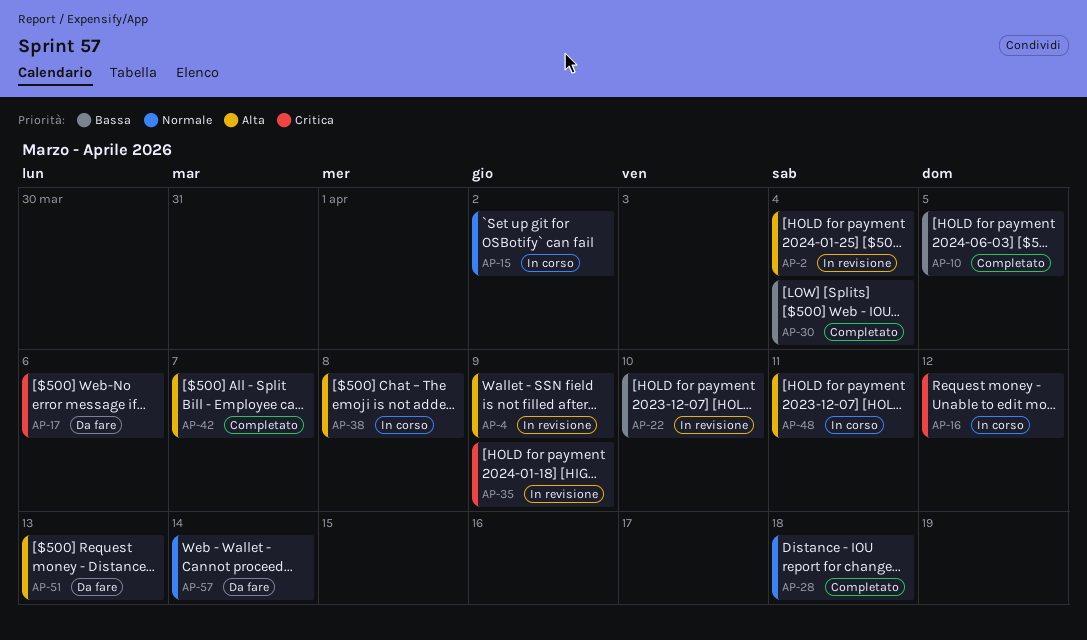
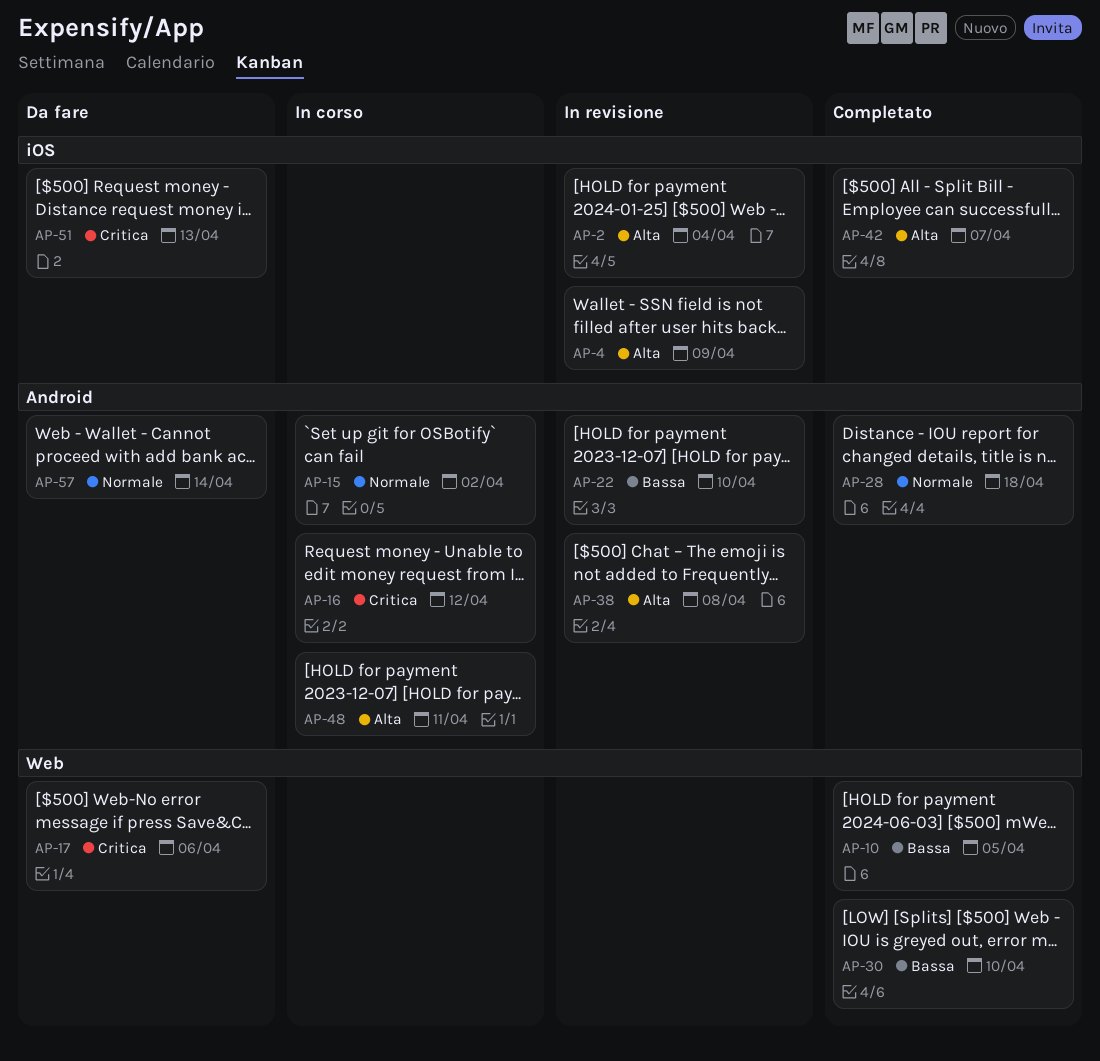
AP-30, due: Apr 4 -> Apr 10
AP-35: present -> none
AP-38, status: In corso -> In revisione
AP-51, priority: Alta -> Critica

